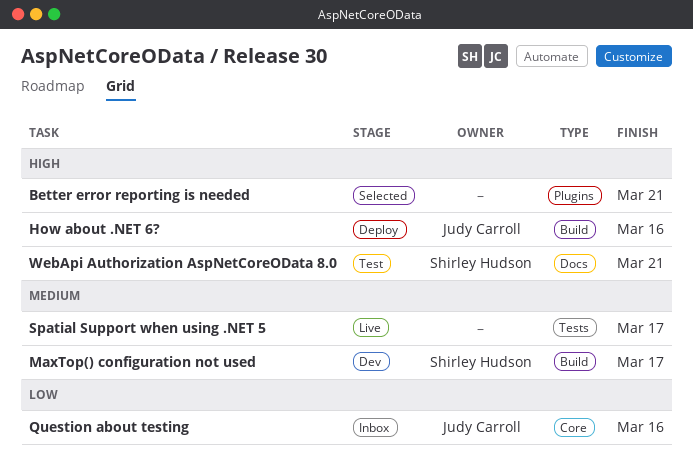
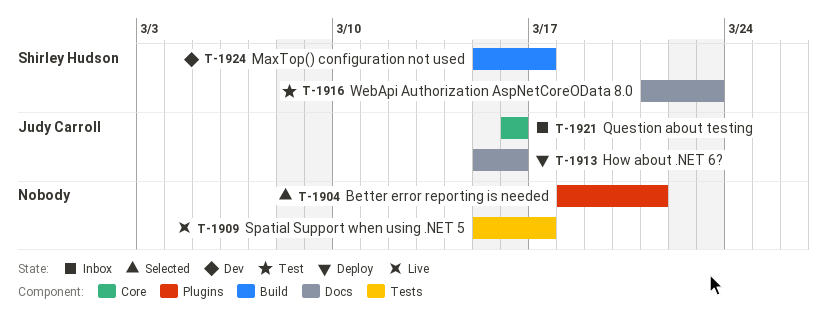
How about .NET 6?, label: Build -> Docs
WebApi Authorization AspNetCoreOData 8.0, due: Mar 21 -> Mar 23

